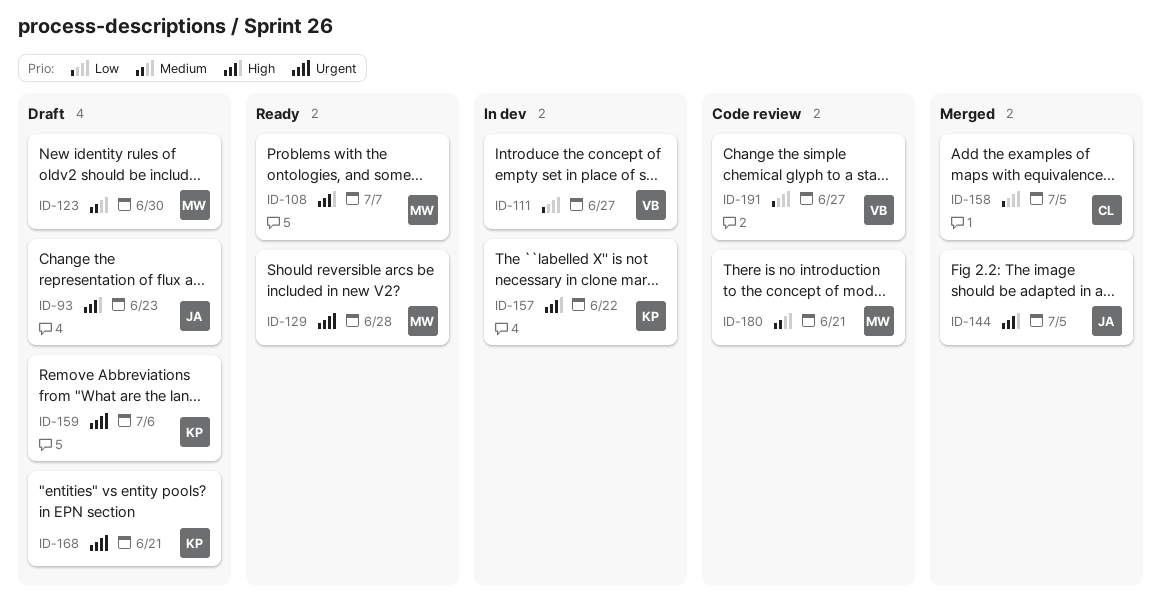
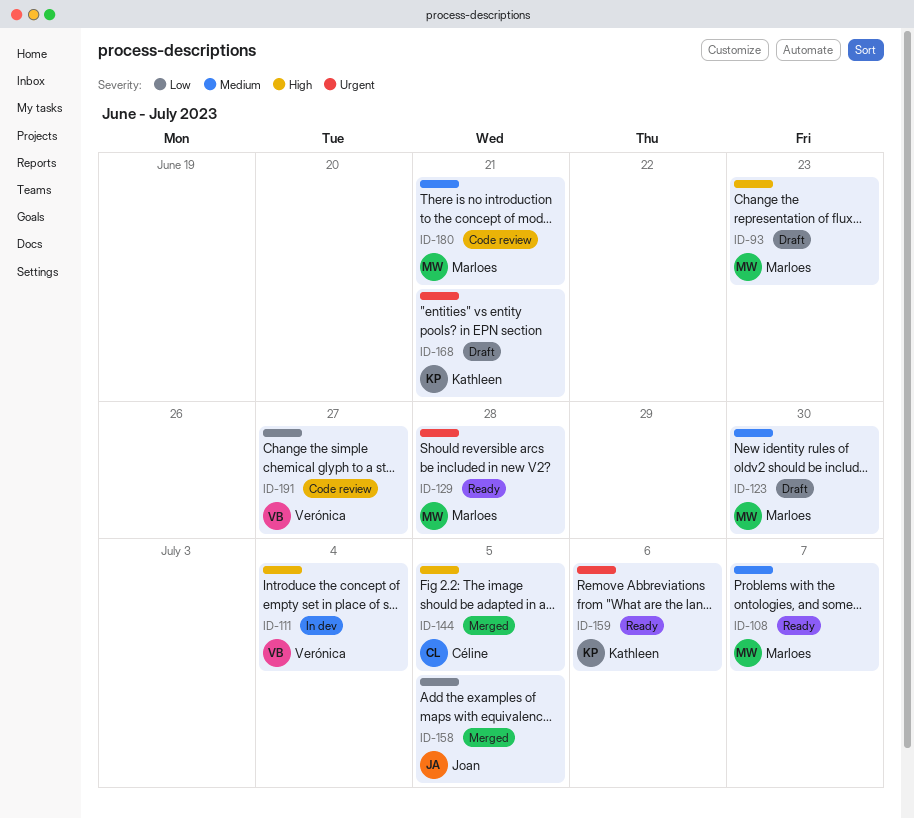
ID-93, owner: Joan -> Marloes
ID-108, priority: High -> Medium
ID-111, priority: Low -> High
ID-111, due: Jun 27 -> Jul 4
ID-144, owner: Joan -> Céline
ID-157: present -> none
ID-158, owner: Céline -> Joan
ID-159, status: Draft -> Ready

